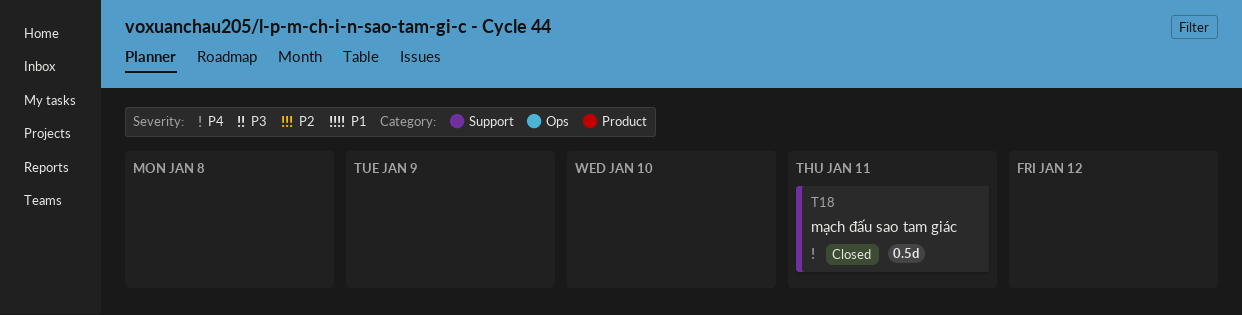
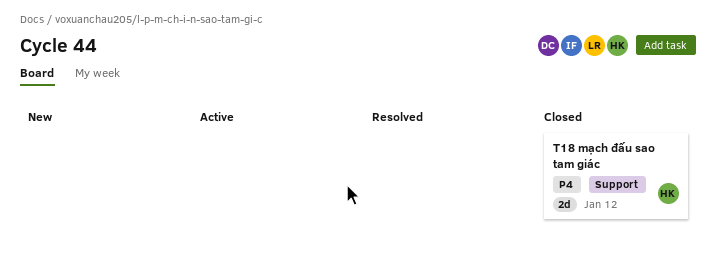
T18, estimate: 0.5d -> 2d
T18, due: Jan 11 -> Jan 12

